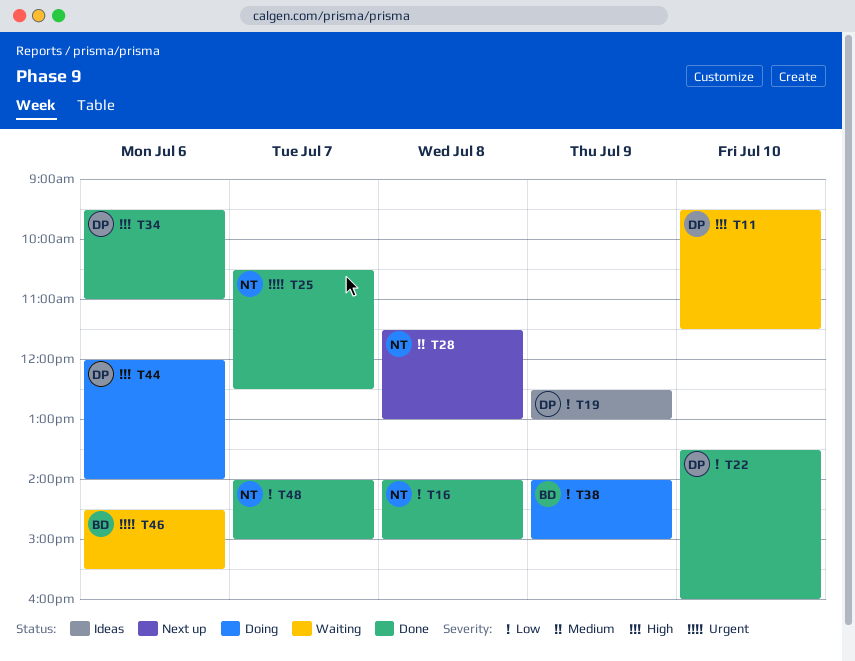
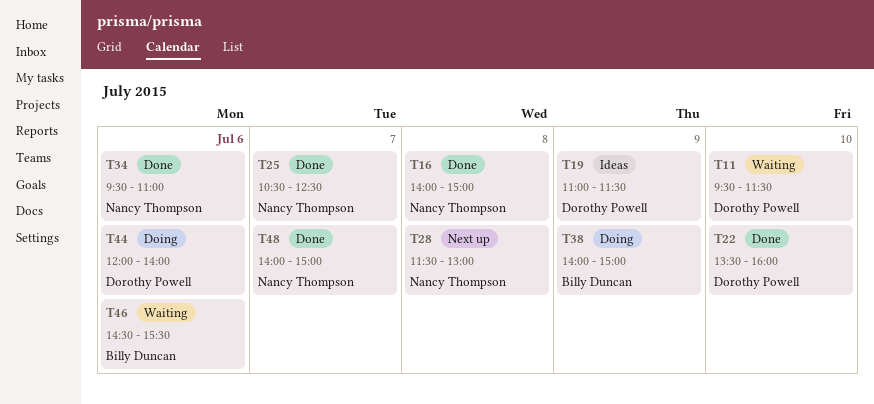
T19, begins: 12:30 -> 11:00
T19, ends: 13:00 -> 11:30
T34, owner: Dorothy Powell -> Nancy Thompson

